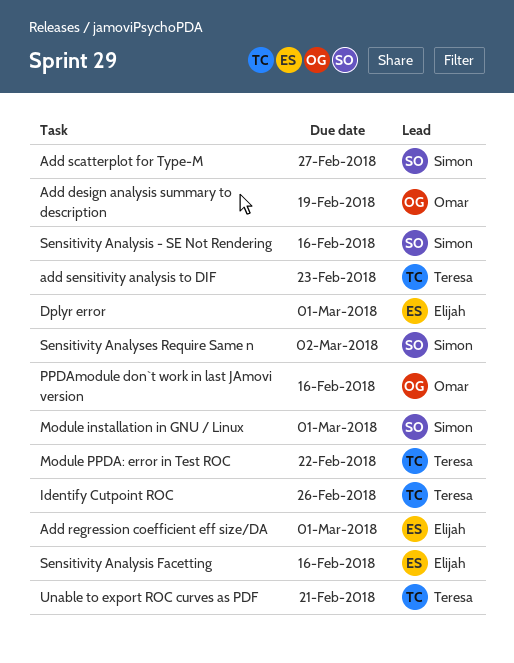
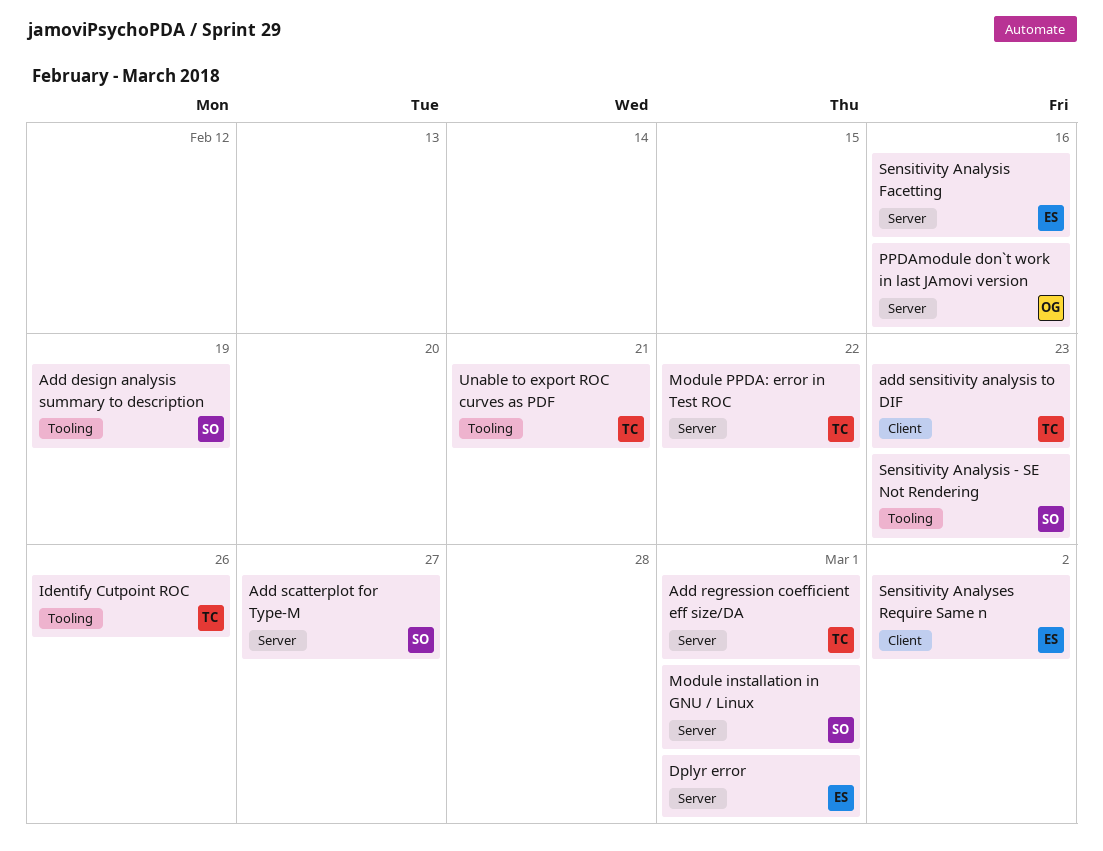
Add design analysis summary to description, owner: Omar -> Simon
Add regression coefficient eff size/DA, owner: Elijah -> Teresa
Sensitivity Analyses Require Same n, owner: Simon -> Elijah
Sensitivity Analysis - SE Not Rendering, due: Feb 16 -> Feb 23

